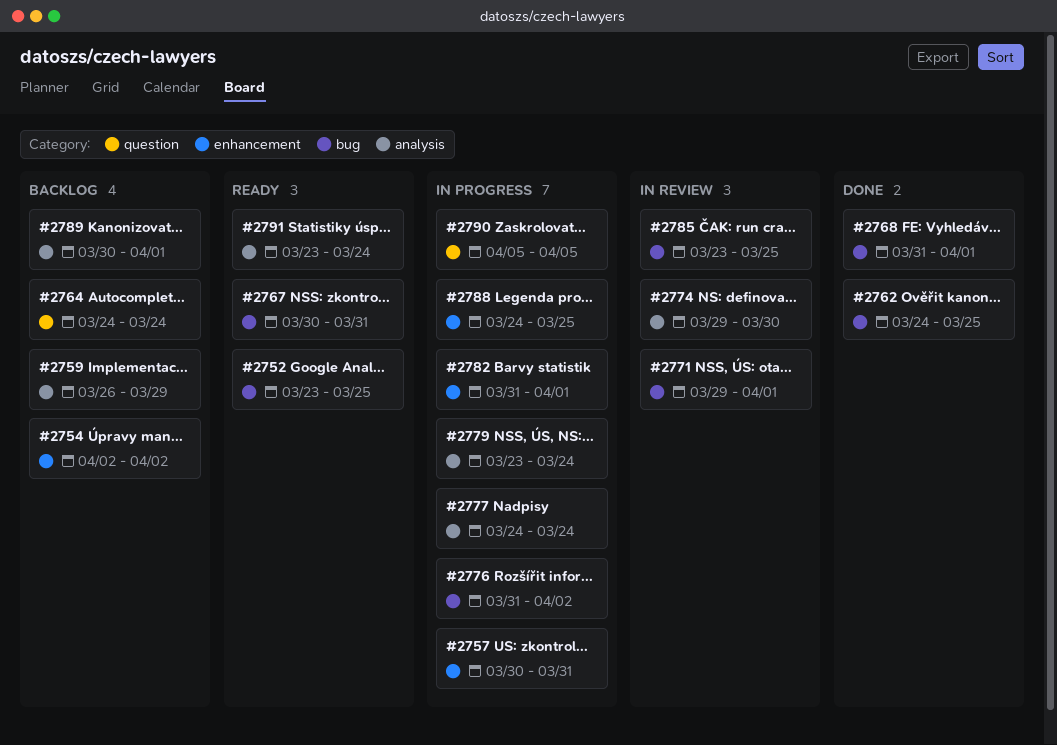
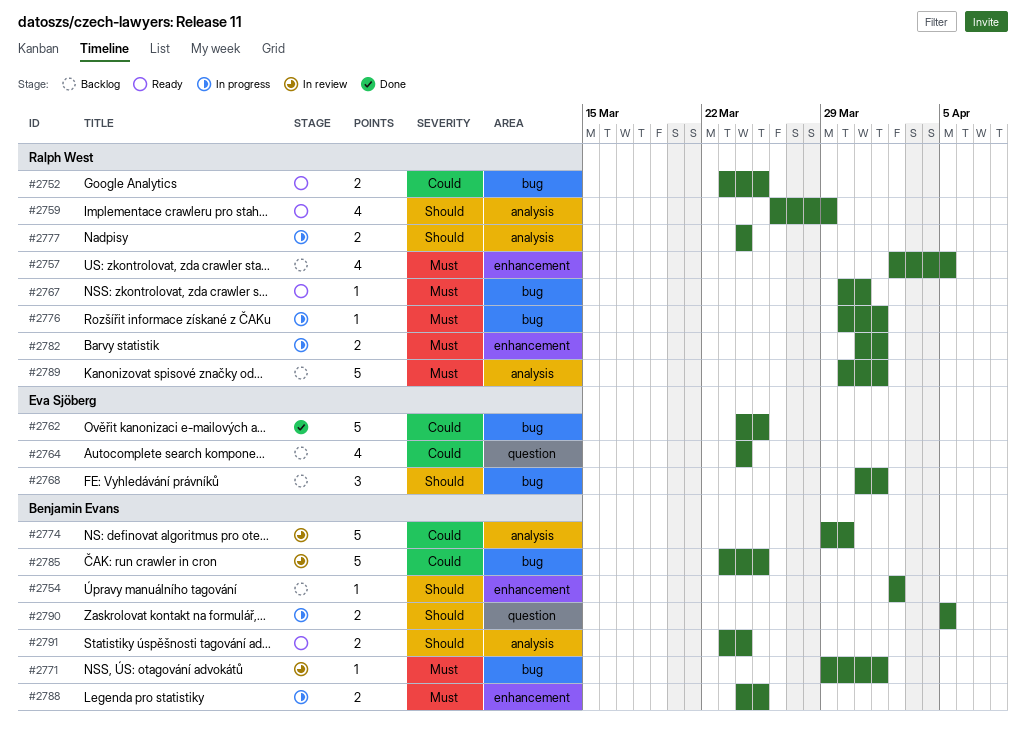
#2757, status: In progress -> Backlog
#2757, start: Mar 30 -> Apr 2
#2757, due: Mar 31 -> Apr 5
#2759, status: Backlog -> Ready
#2768, status: Done -> Backlog
#2776, start: Mar 31 -> Mar 30
#2776, due: Apr 2 -> Apr 1
#2779: present -> none

